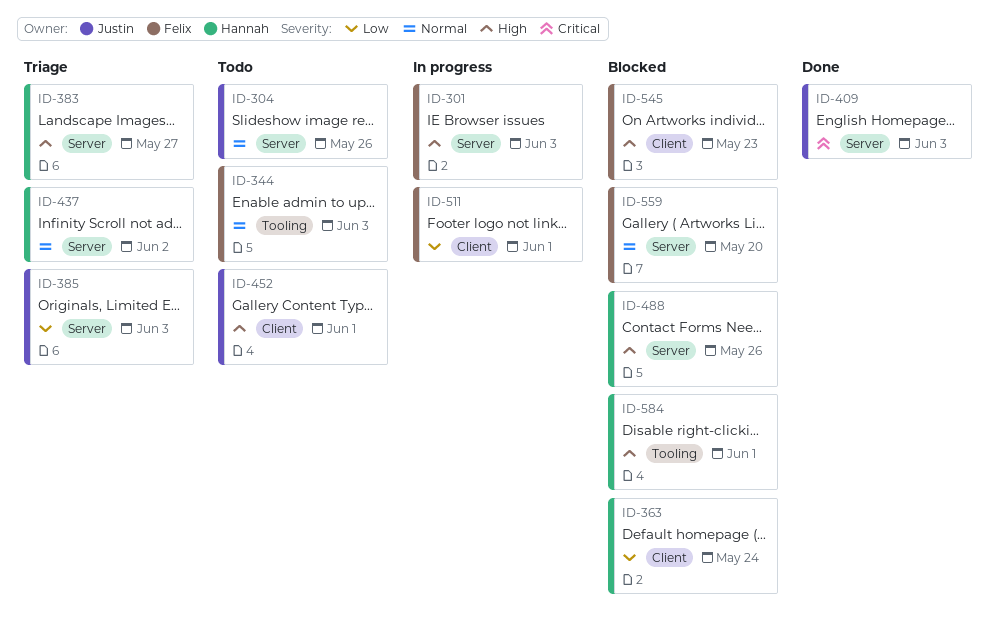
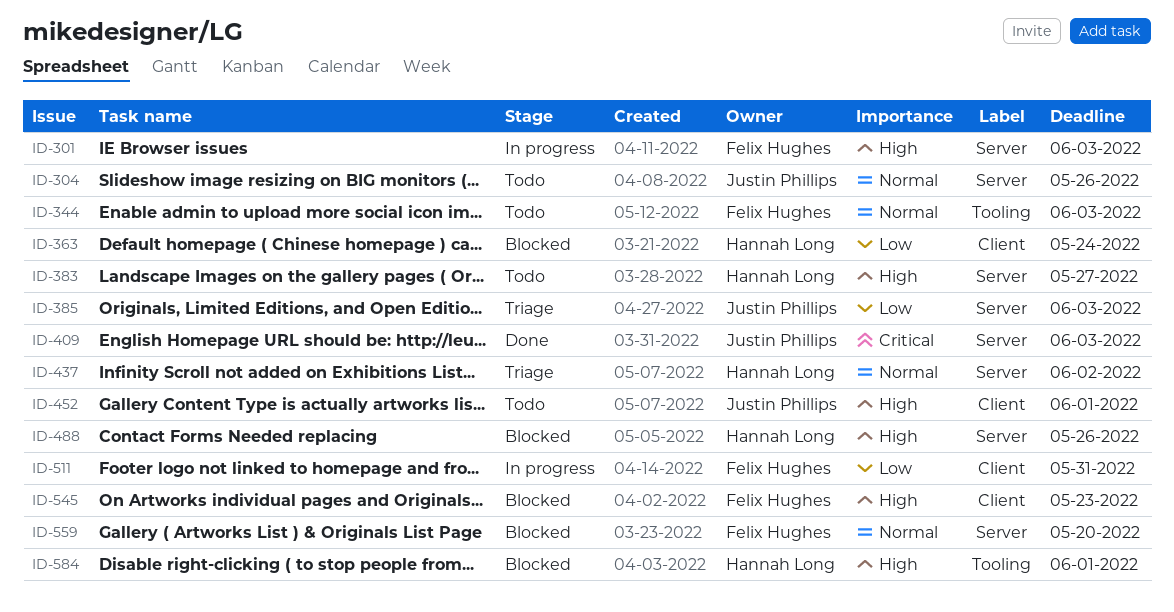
ID-383, status: Triage -> Todo
ID-511, due: Jun 1 -> May 31

